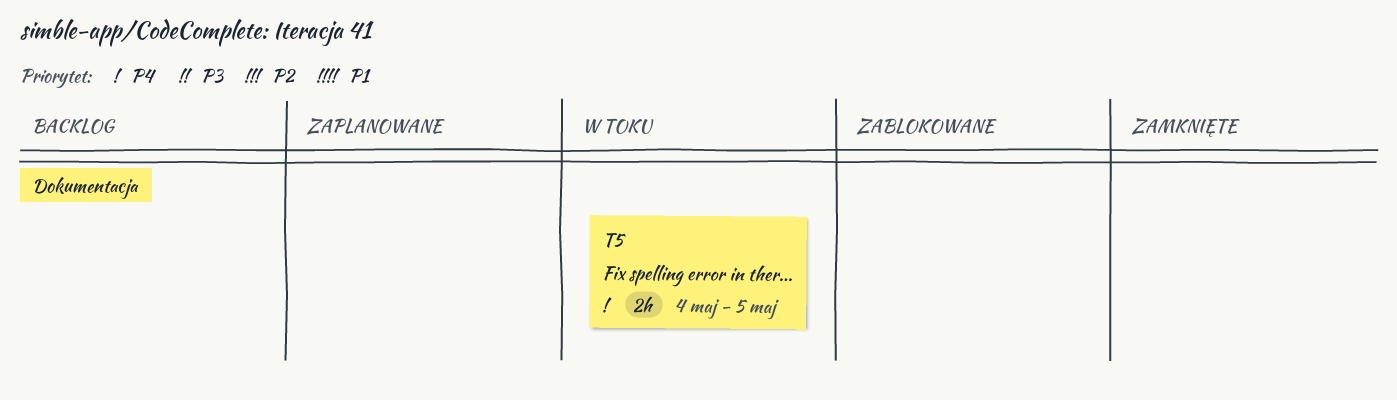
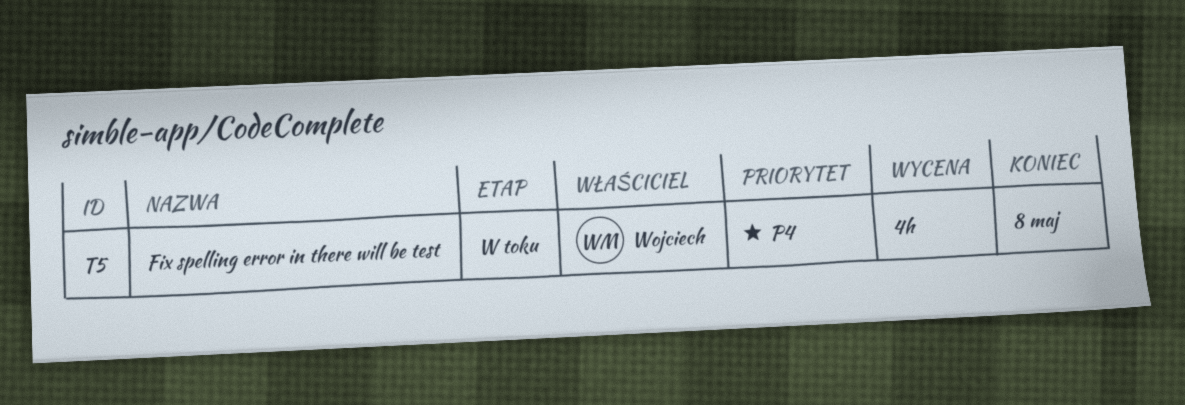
T5, estimate: 2h -> 4h
T5, due: May 5 -> May 8

